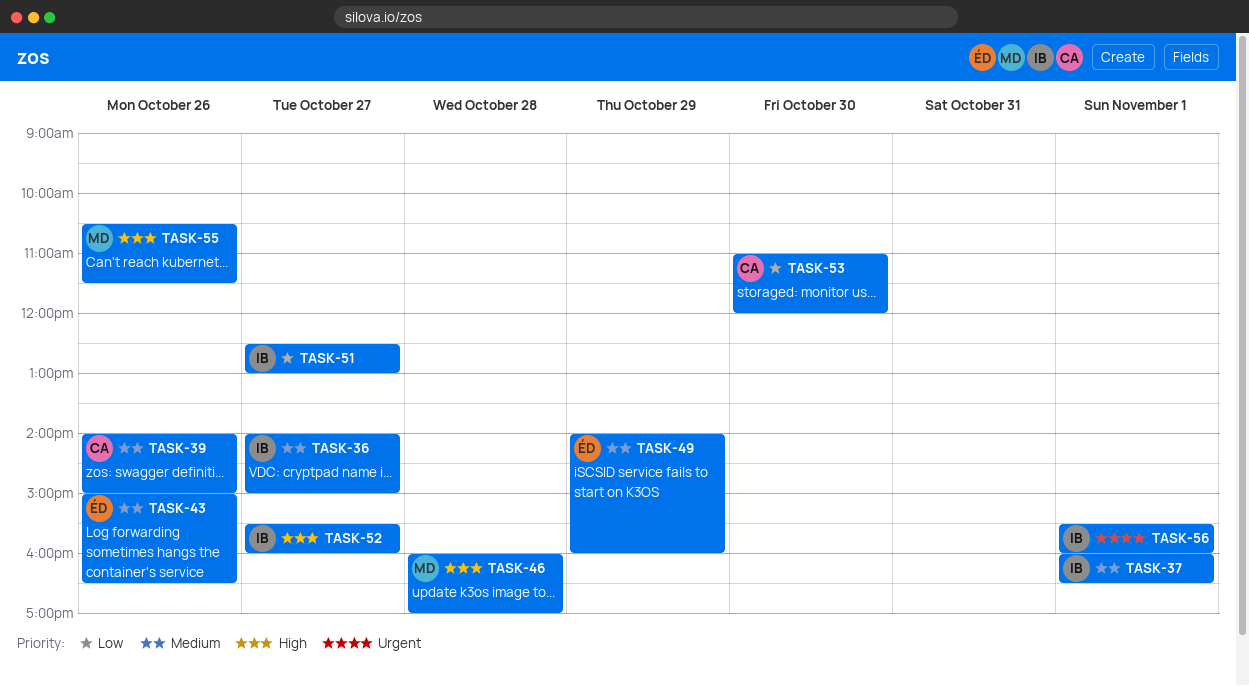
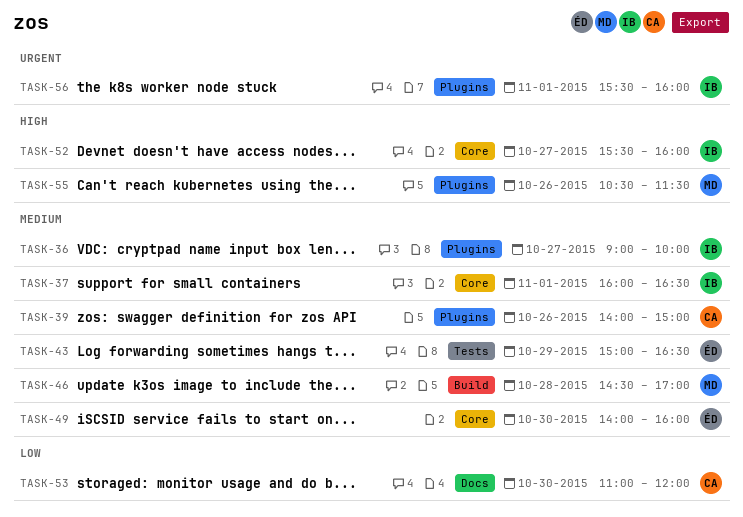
TASK-36, begins: 14:00 -> 09:00
TASK-36, ends: 15:00 -> 10:00
TASK-43, day: Oct 26 -> Oct 29
TASK-46, priority: High -> Medium
TASK-46, begins: 16:00 -> 14:30
TASK-49, day: Oct 29 -> Oct 30
TASK-51: present -> none

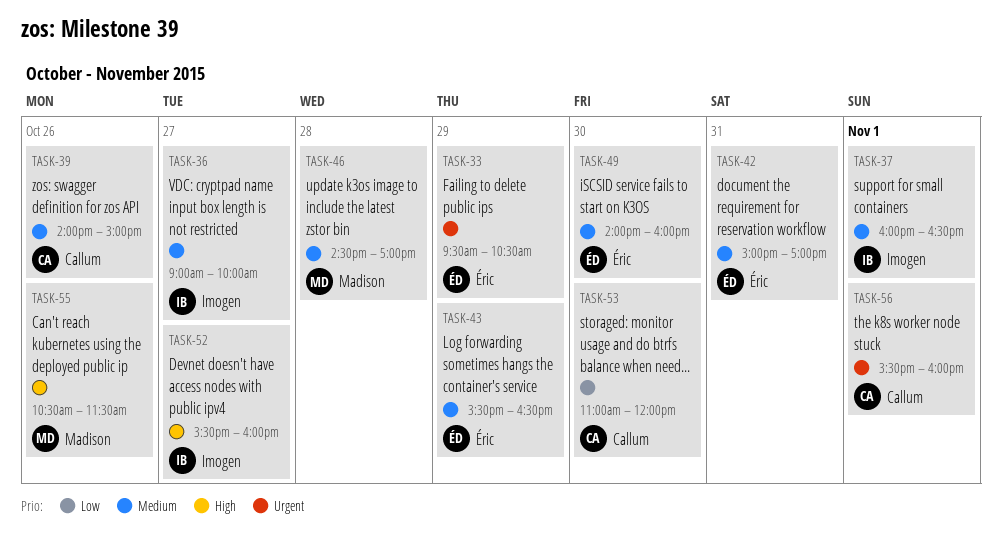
TASK-33: none -> present
TASK-42: none -> present
TASK-43, begins: 15:00 -> 15:30
TASK-56, owner: Imogen -> Callum

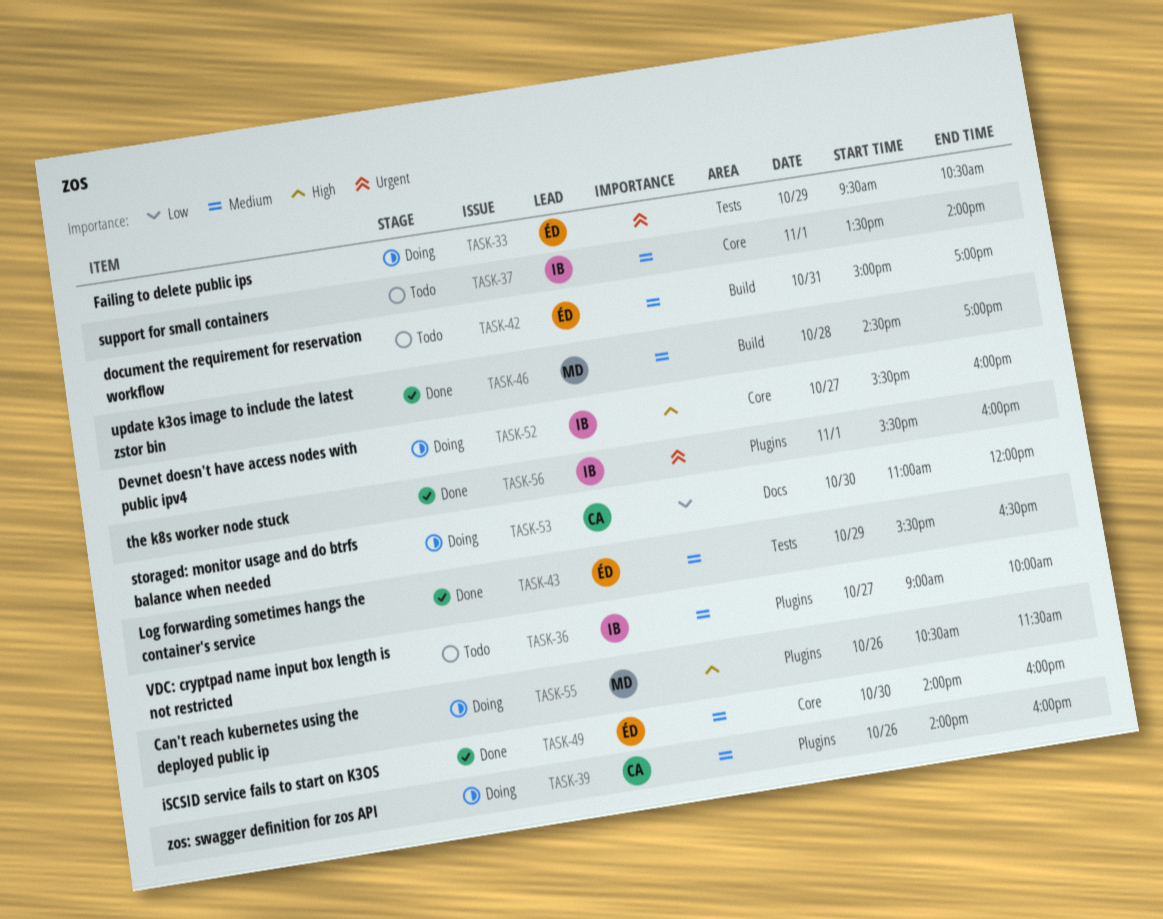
TASK-37, begins: 16:00 -> 13:30
TASK-37, ends: 16:30 -> 14:00
TASK-39, ends: 15:00 -> 16:00
TASK-56, owner: Callum -> Imogen

